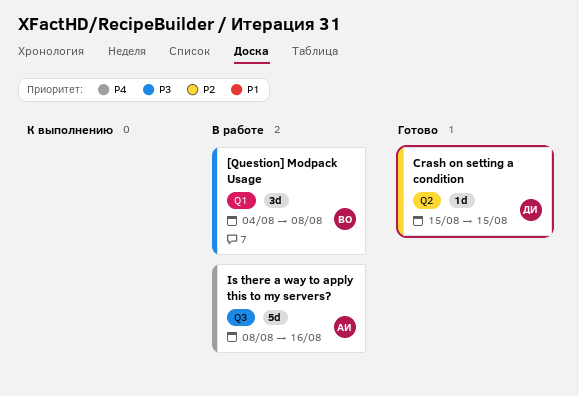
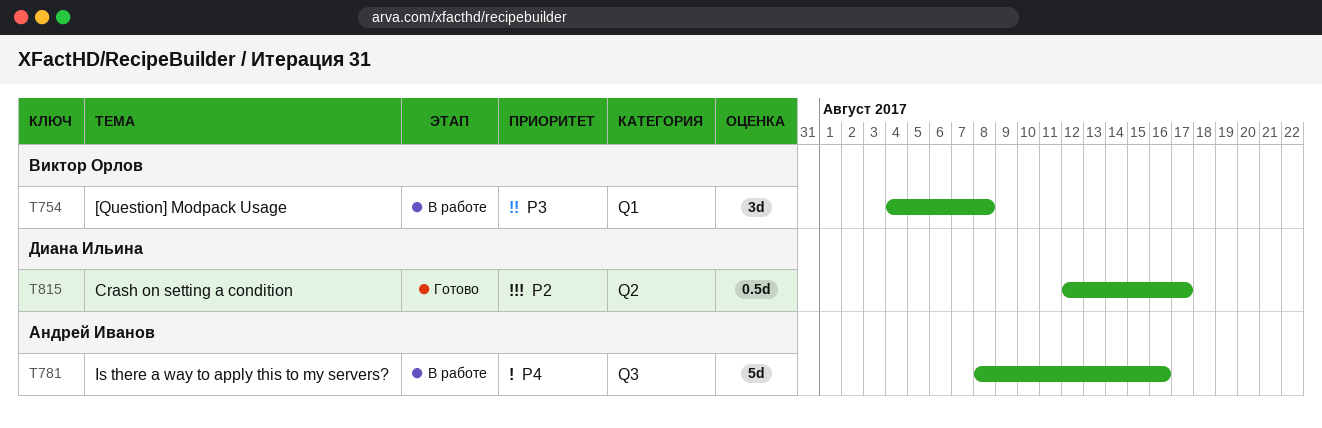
Crash on setting a condition, estimate: 1d -> 0.5d
Crash on setting a condition, start: Aug 15 -> Aug 12
Crash on setting a condition, due: Aug 15 -> Aug 17

